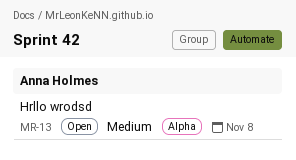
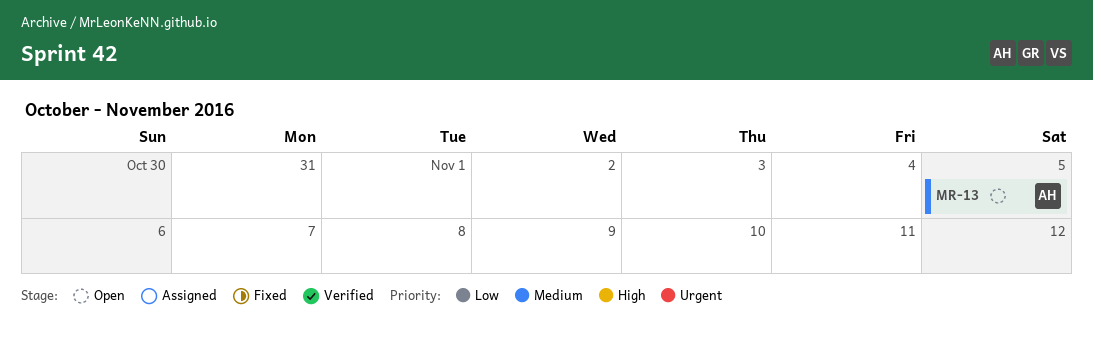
MR-13, due: Nov 8 -> Nov 5

